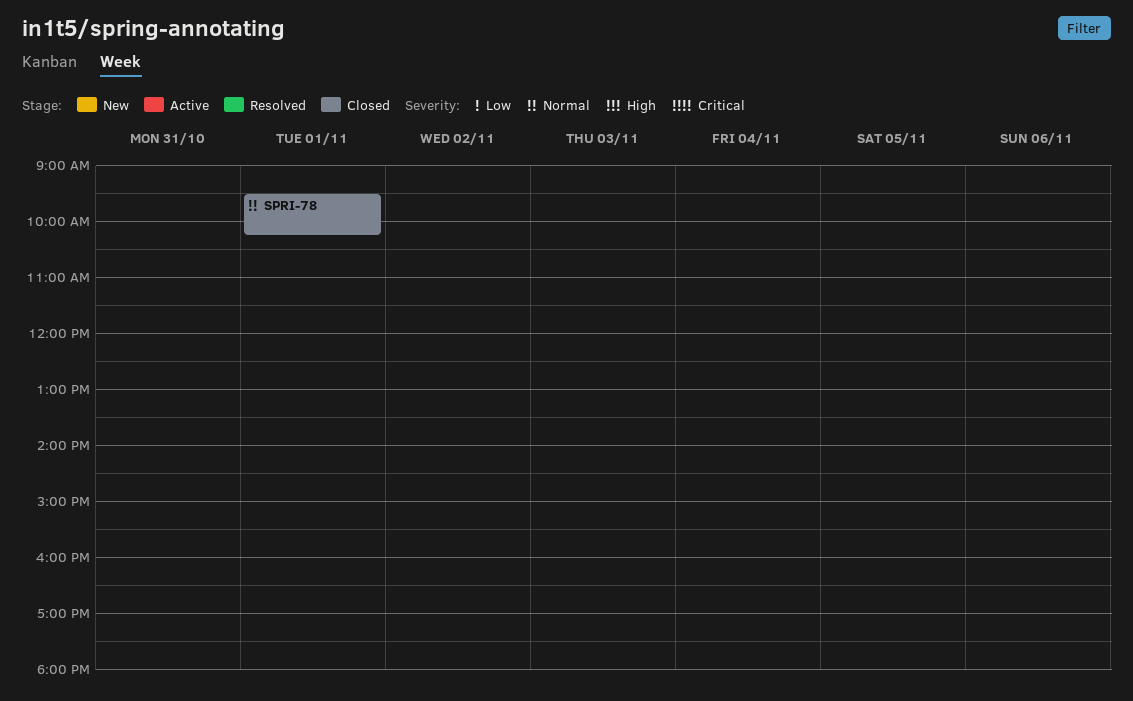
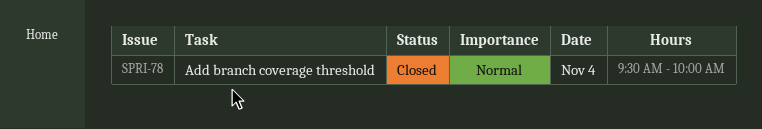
SPRI-78, day: Nov 1 -> Nov 4
SPRI-78, ends: 10:15 -> 10:00

